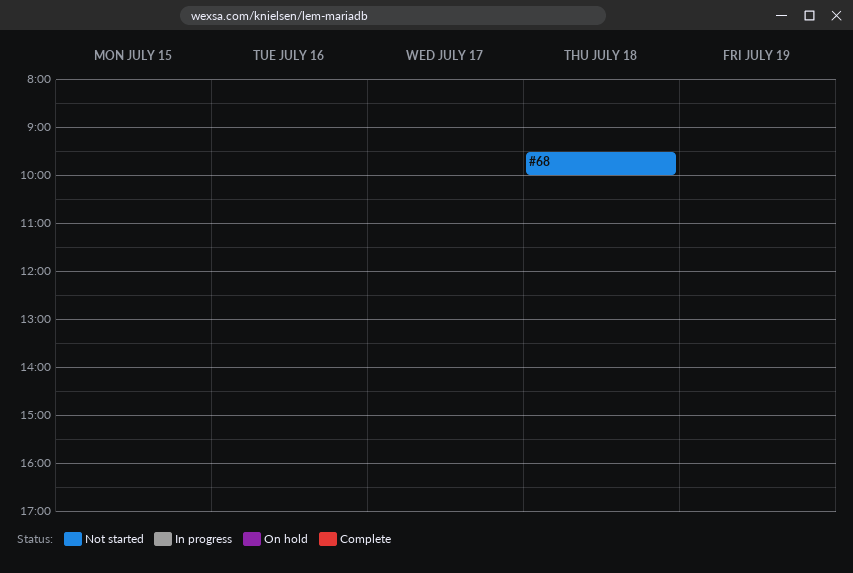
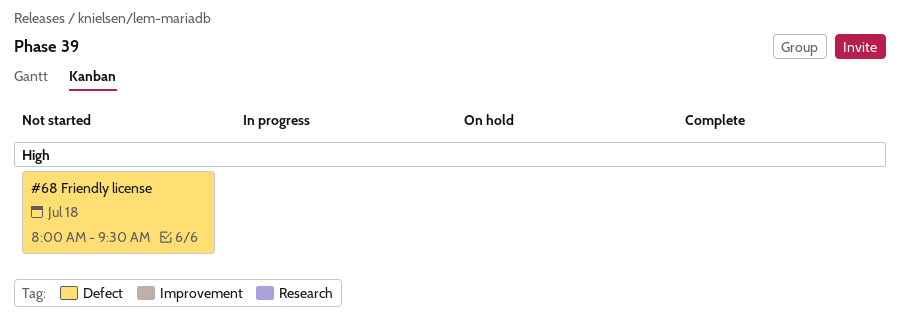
#68, begins: 09:30 -> 08:00
#68, ends: 10:00 -> 09:30

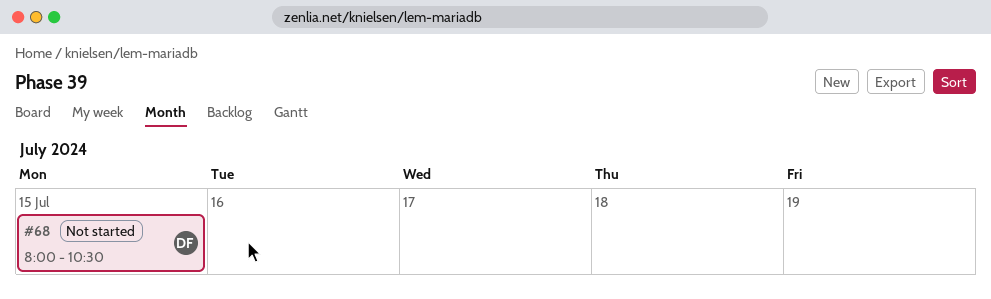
#68, day: Jul 18 -> Jul 15
#68, ends: 09:30 -> 10:30

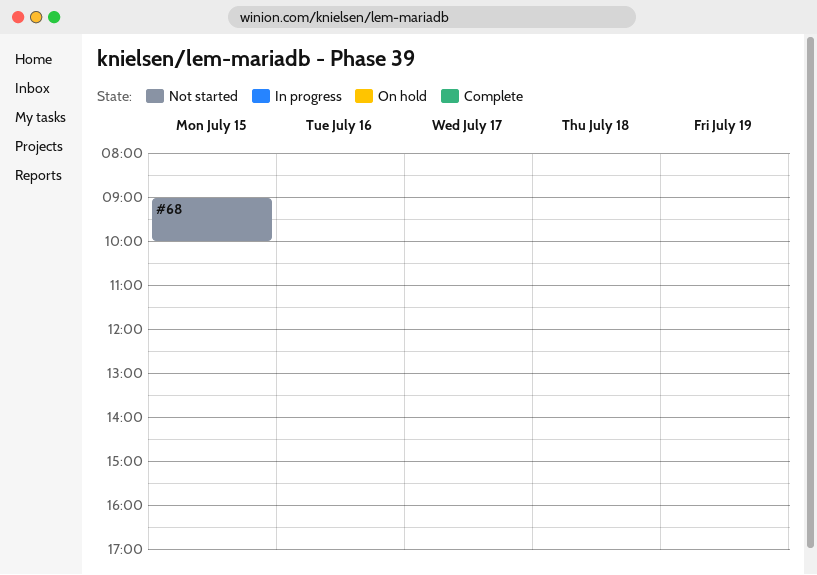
#68, begins: 08:00 -> 09:00
#68, ends: 10:30 -> 10:00

